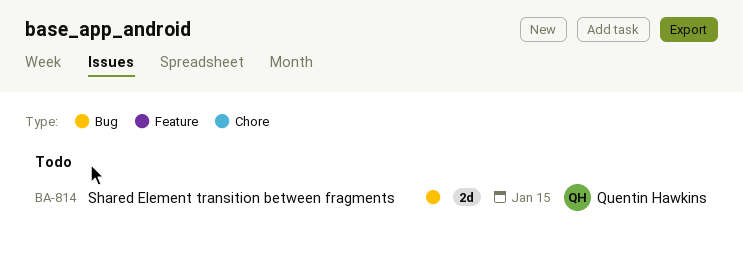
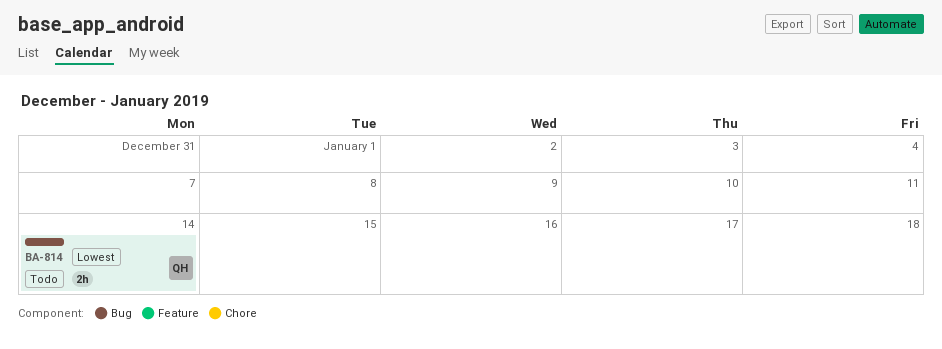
BA-814, estimate: 2d -> 2h
BA-814, due: Jan 15 -> Jan 14

